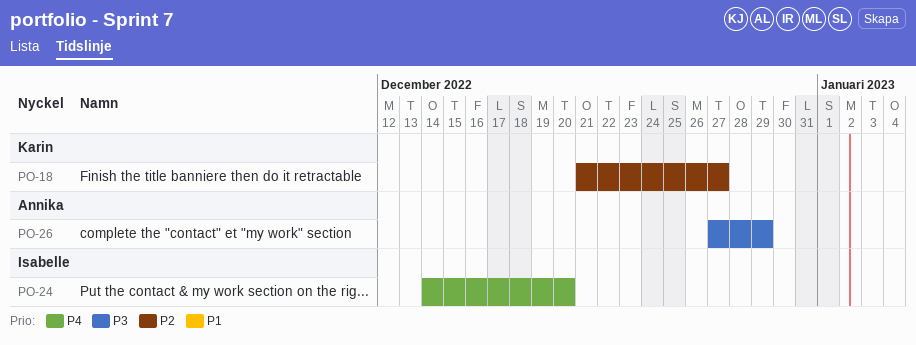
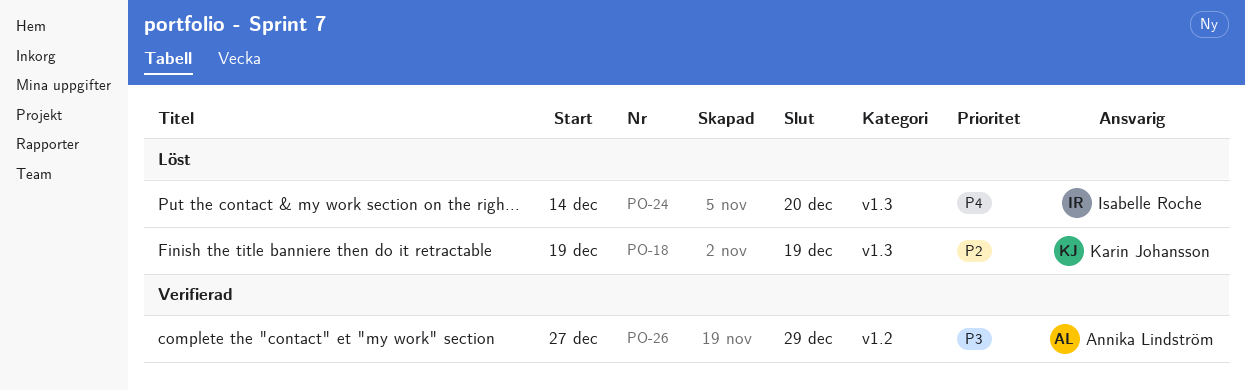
PO-18, start: Dec 21 -> Dec 19
PO-18, due: Dec 27 -> Dec 19

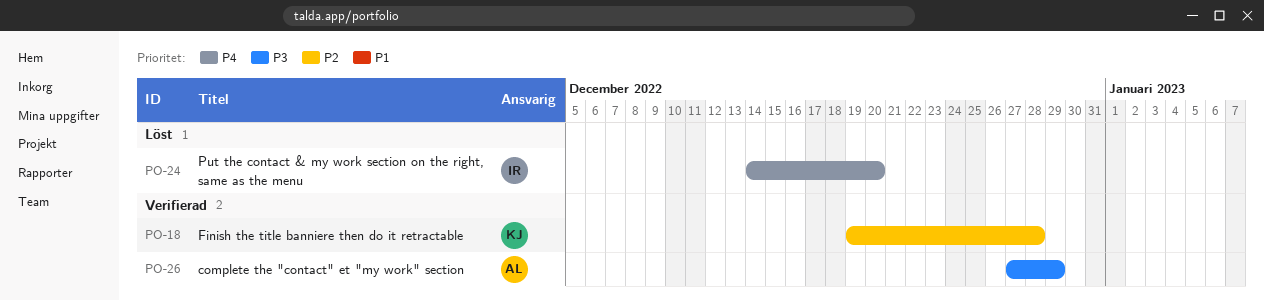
PO-18, status: Löst -> Verifierad
PO-18, due: Dec 19 -> Dec 28

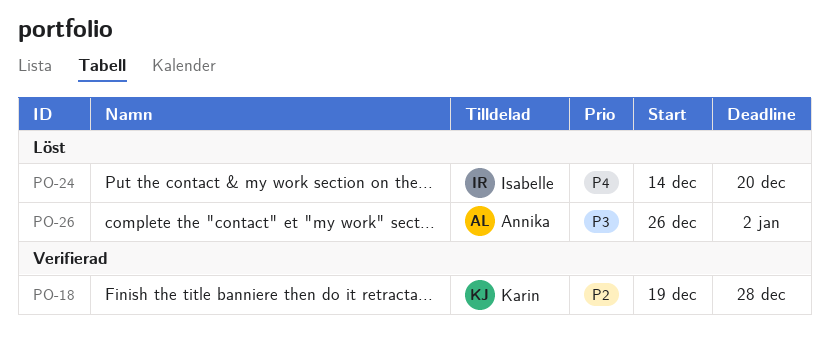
PO-26, status: Verifierad -> Löst
PO-26, start: Dec 27 -> Dec 26
PO-26, due: Dec 29 -> Jan 2

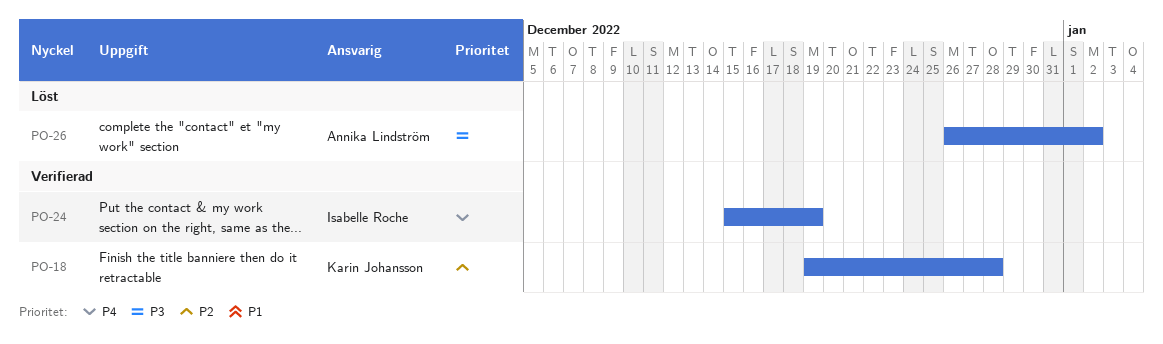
PO-24, status: Löst -> Verifierad
PO-24, start: Dec 14 -> Dec 15
PO-24, due: Dec 20 -> Dec 19

